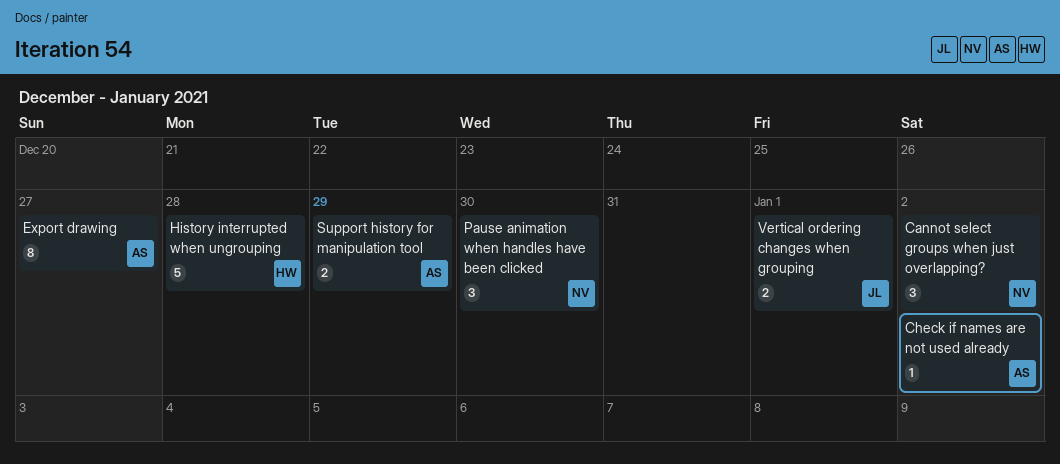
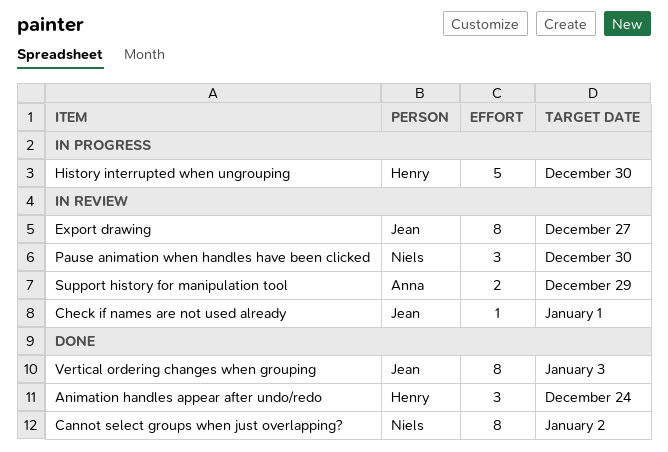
Animation handles appear after undo/redo: none -> present
Cannot select groups when just overlapping?, estimate: 3 -> 8
Check if names are not used already, owner: Anna -> Jean
Check if names are not used already, due: Jan 2 -> Jan 1
Export drawing, owner: Anna -> Jean
History interrupted when ungrouping, due: Dec 28 -> Dec 30
Vertical ordering changes when grouping, estimate: 2 -> 8
Vertical ordering changes when grouping, due: Jan 1 -> Jan 3

